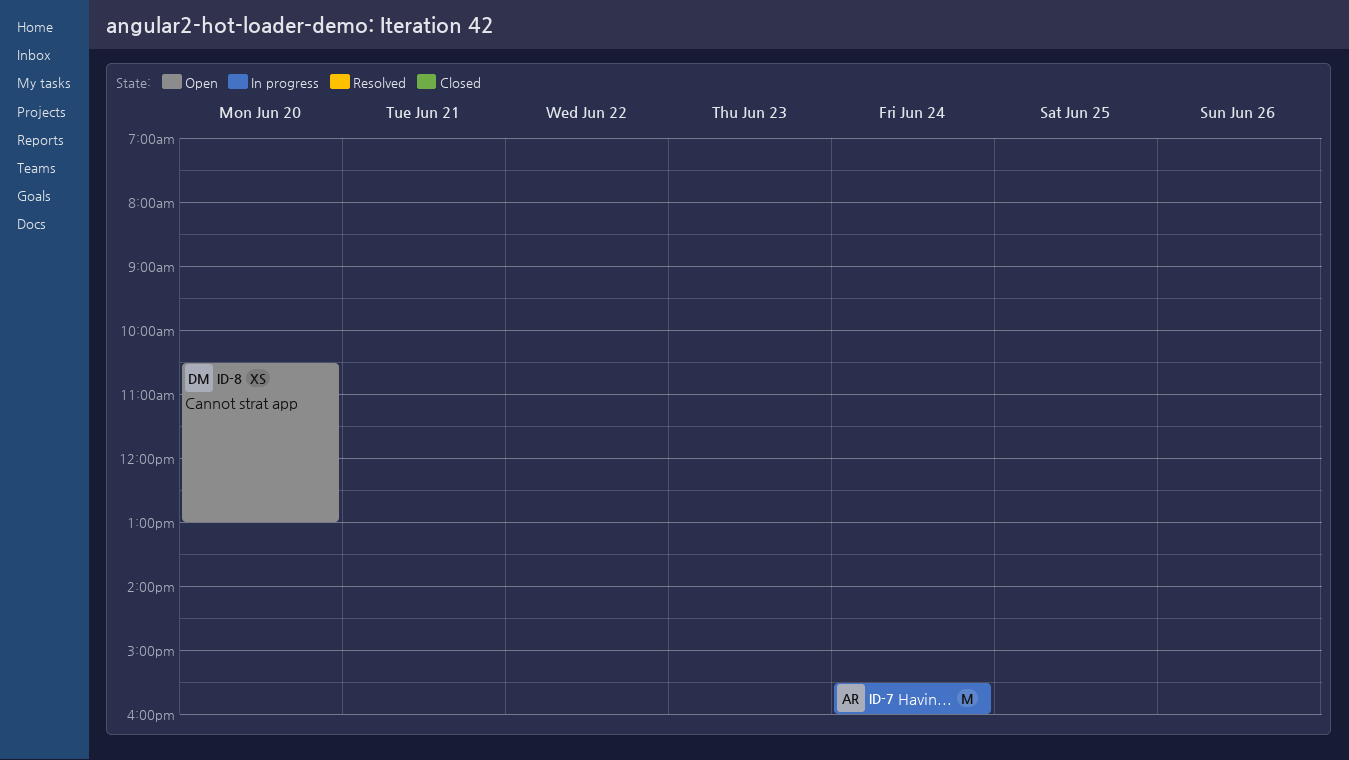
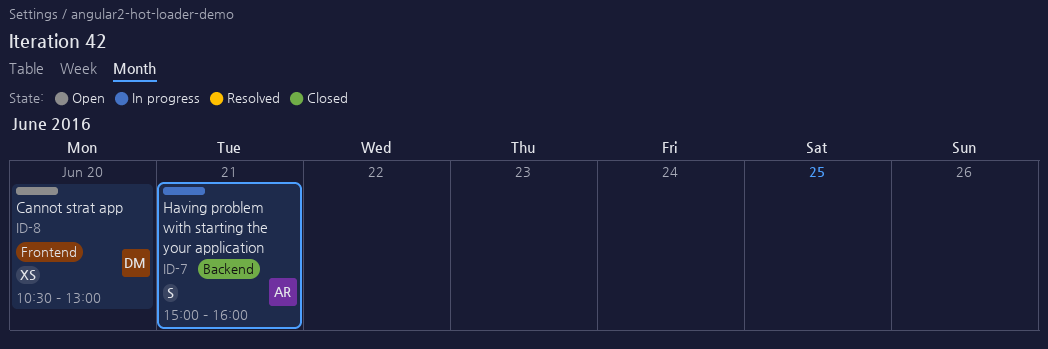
ID-7, estimate: M -> S
ID-7, day: Jun 24 -> Jun 21
ID-7, begins: 15:30 -> 15:00

